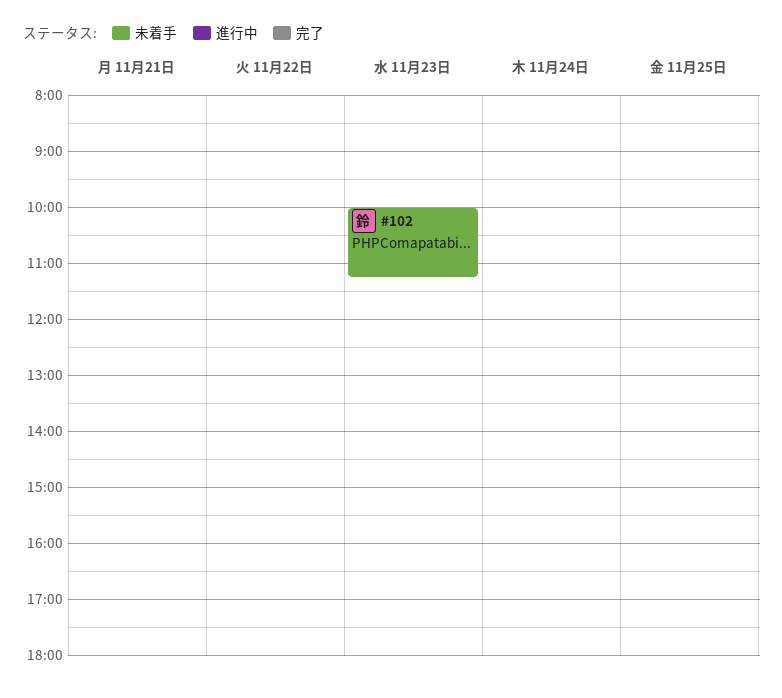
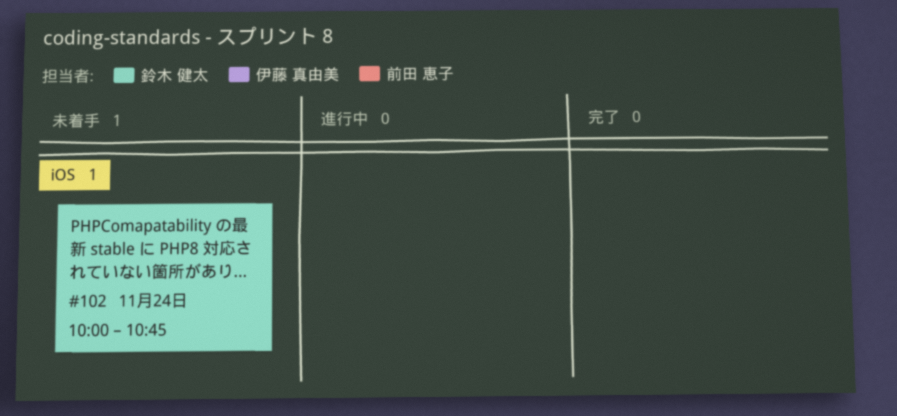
#102, day: Nov 23 -> Nov 24
#102, ends: 11:15 -> 10:45

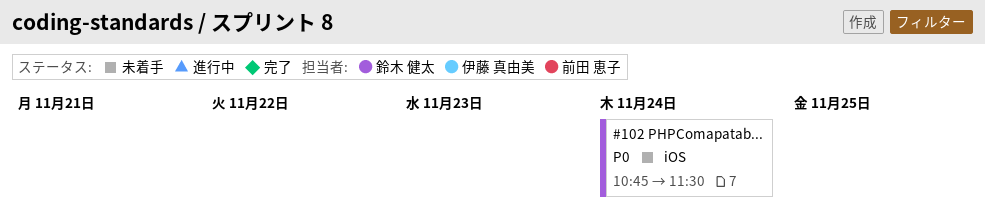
#102, begins: 10:00 -> 10:45
#102, ends: 10:45 -> 11:30

